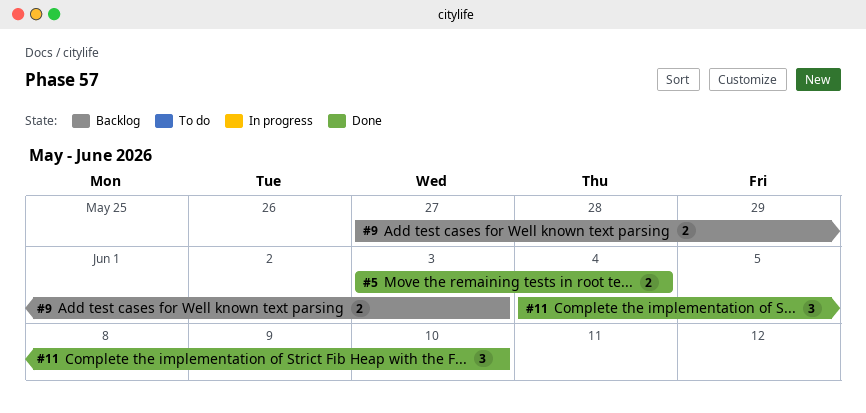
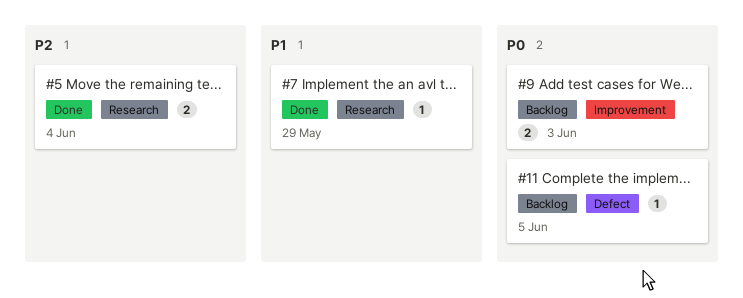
#7: none -> present
#11, status: Done -> Backlog
#11, estimate: 3 -> 1
#11, due: Jun 10 -> Jun 5

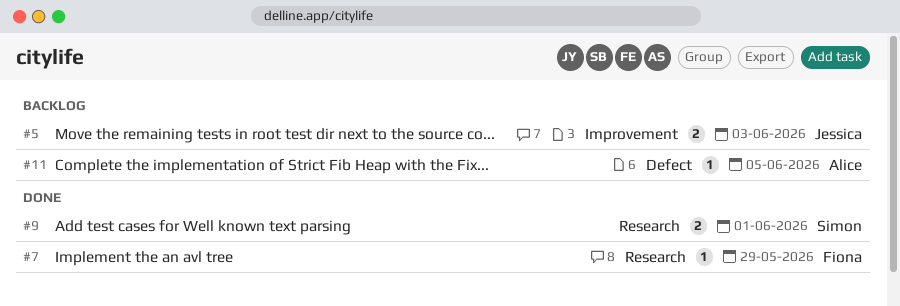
#5, status: Done -> Backlog
#5, label: Research -> Improvement
#5, due: Jun 4 -> Jun 3
#9, status: Backlog -> Done
#9, label: Improvement -> Research
#9, due: Jun 3 -> Jun 1

